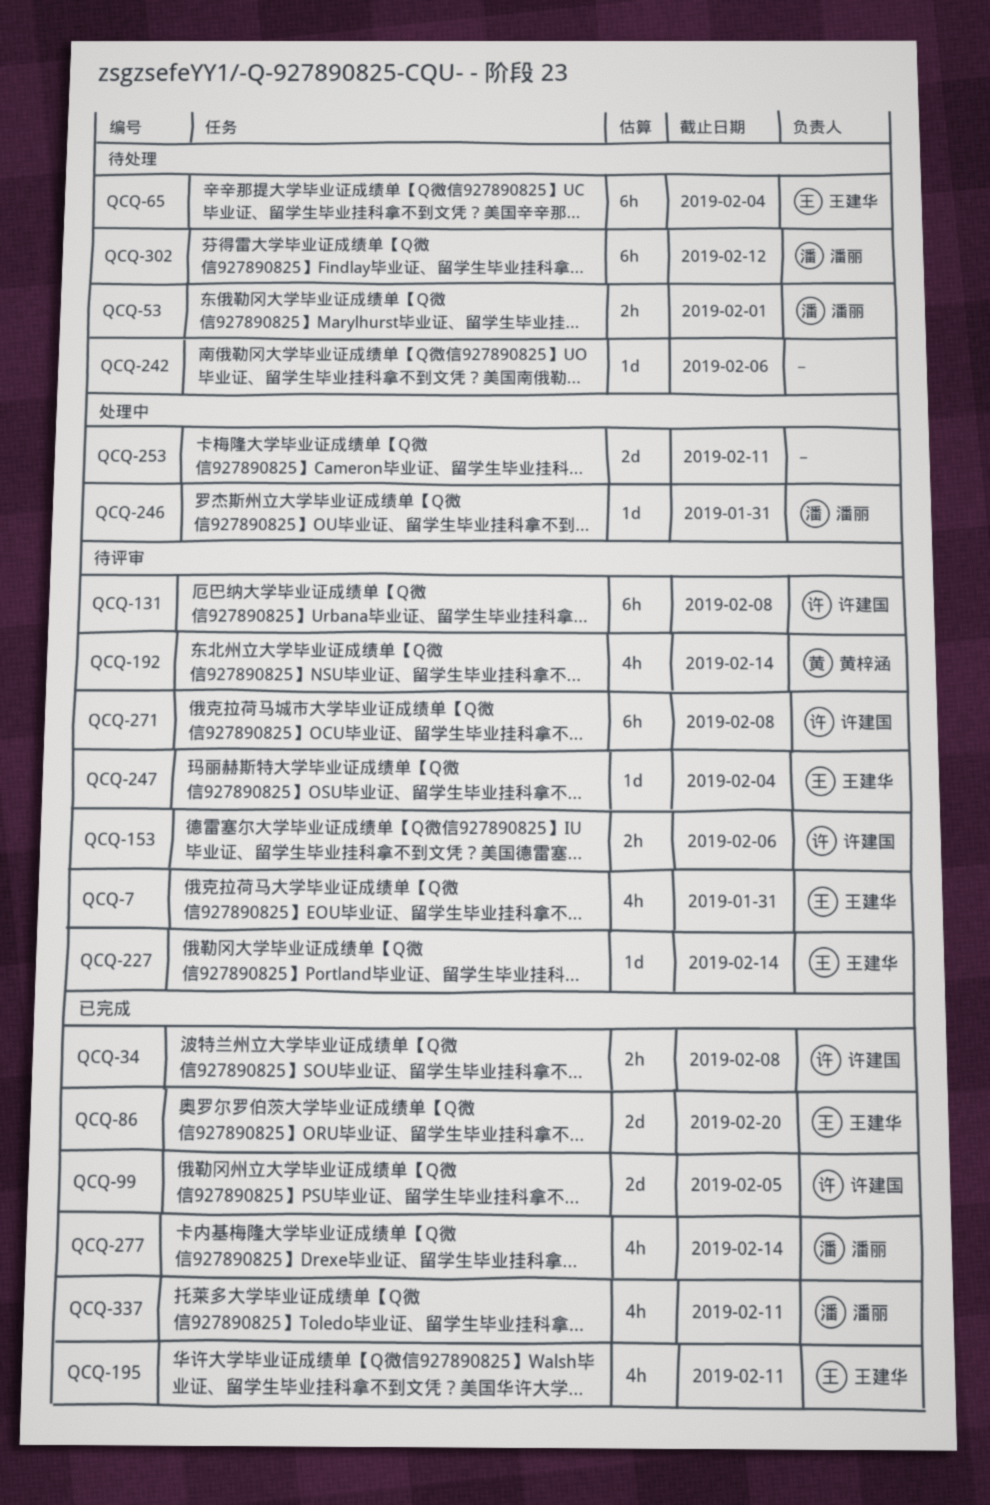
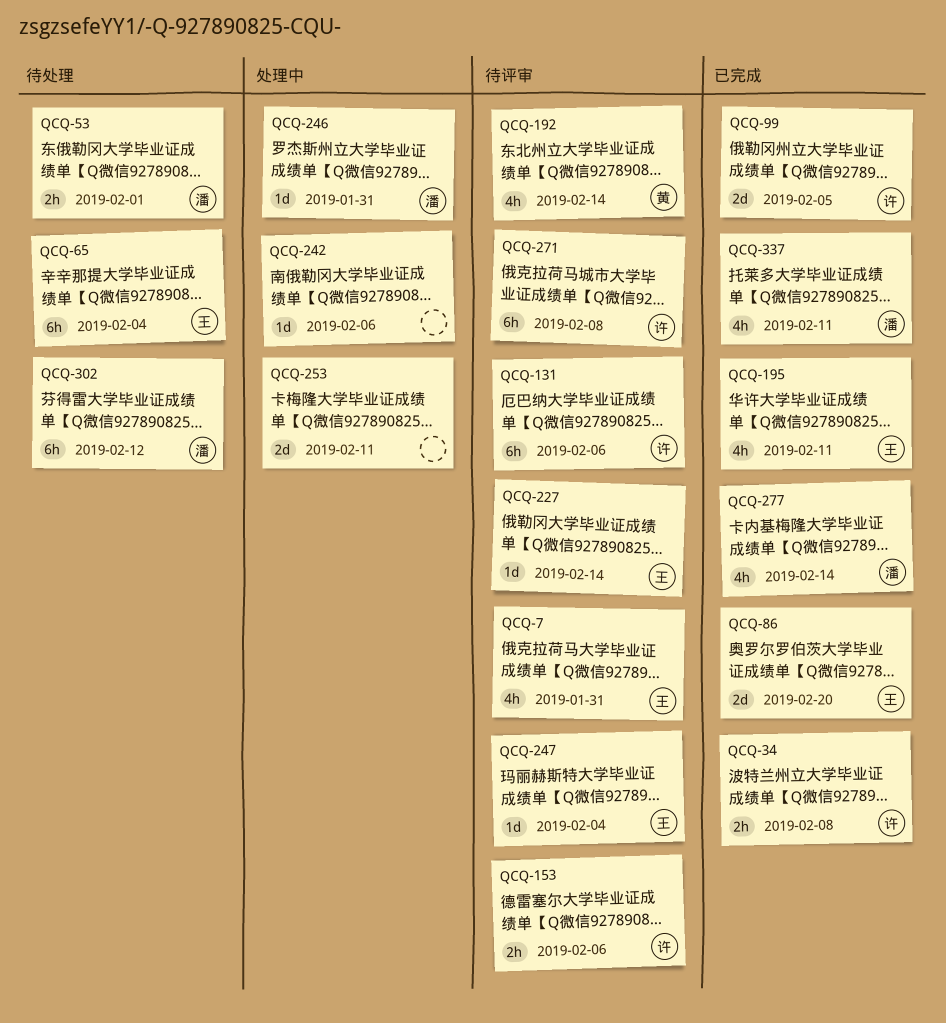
QCQ-131, due: Feb 8 -> Feb 6
QCQ-242, status: 待处理 -> 处理中

